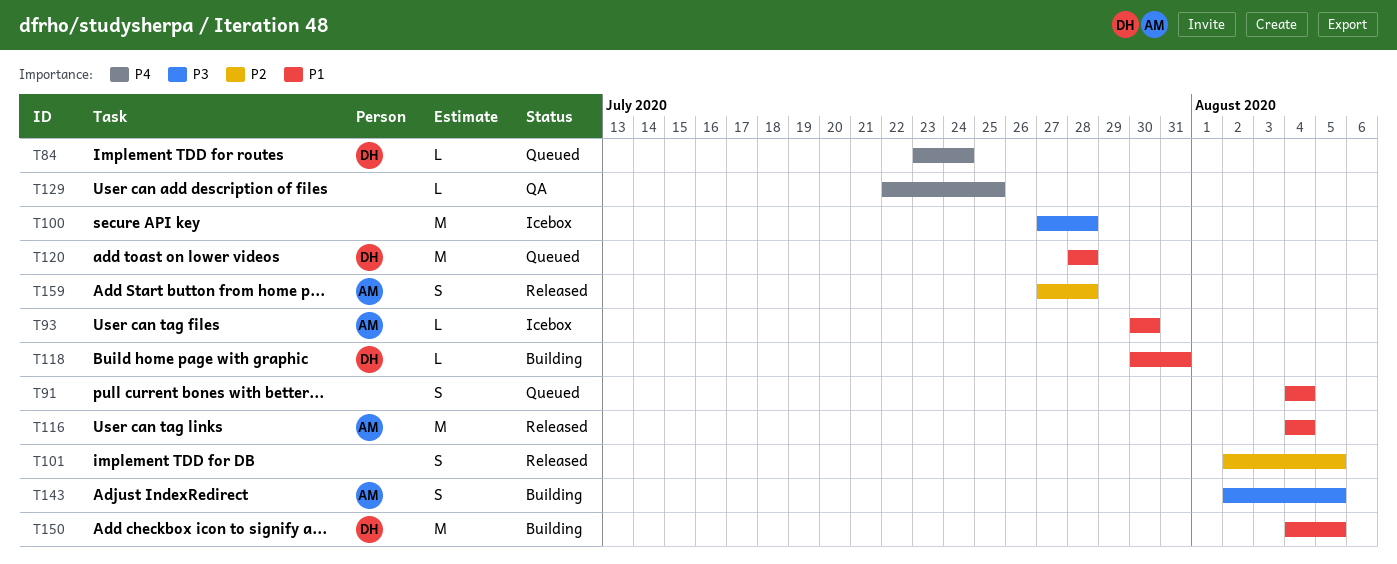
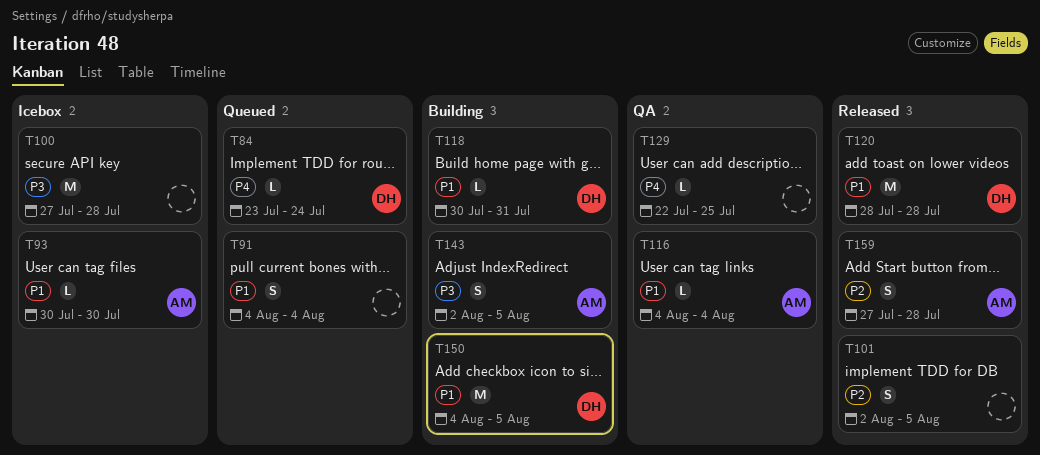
T116, status: Released -> QA
T116, estimate: M -> L
T120, status: Queued -> Released

